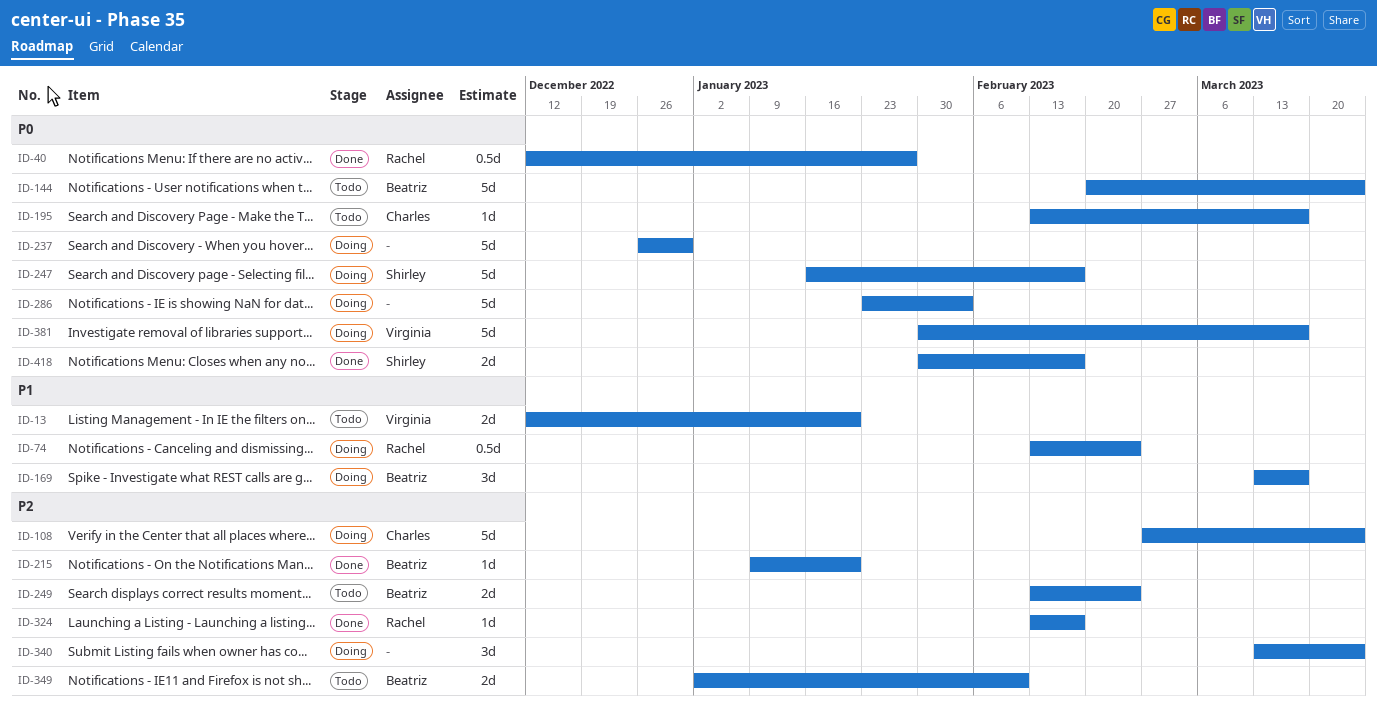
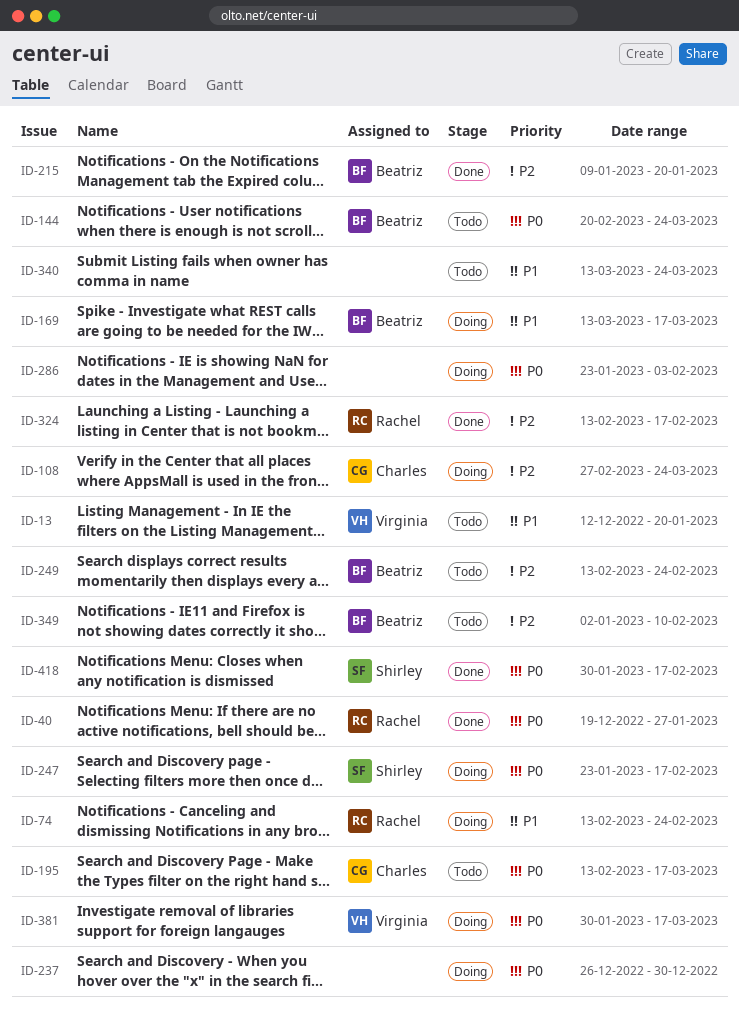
ID-40, start: Dec 12 -> Dec 19
ID-247, start: Jan 16 -> Jan 23
ID-340, status: Doing -> Todo
ID-340, priority: P2 -> P1

